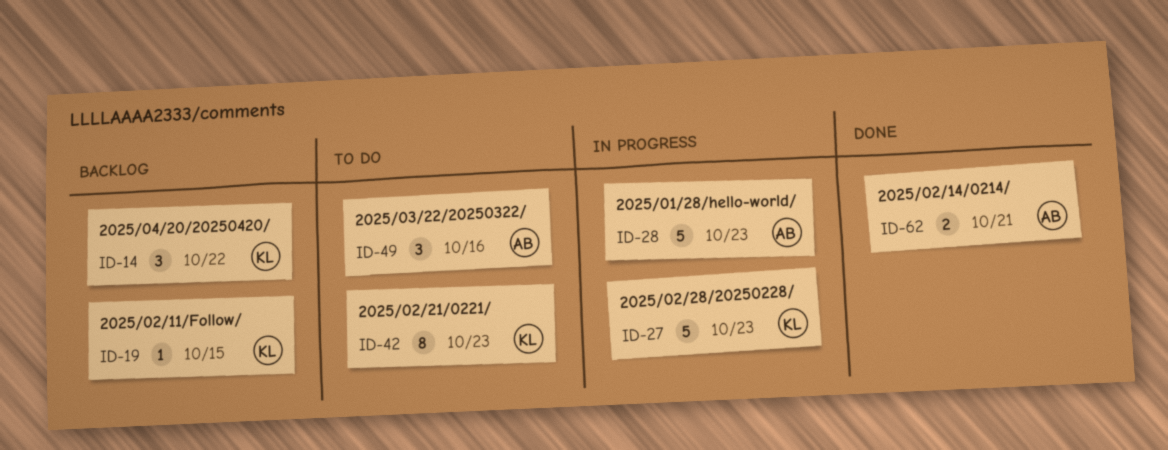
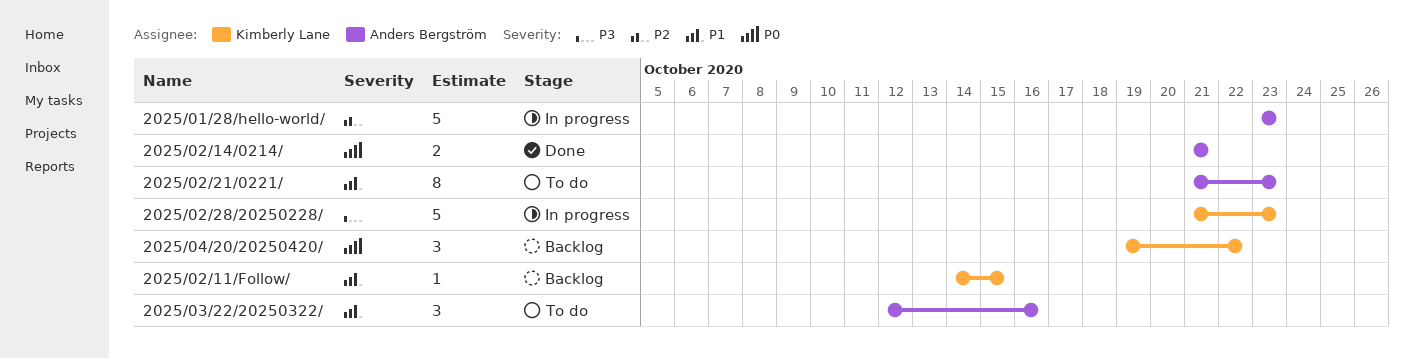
2025/02/21/0221/, owner: Kimberly Lane -> Anders Bergström

